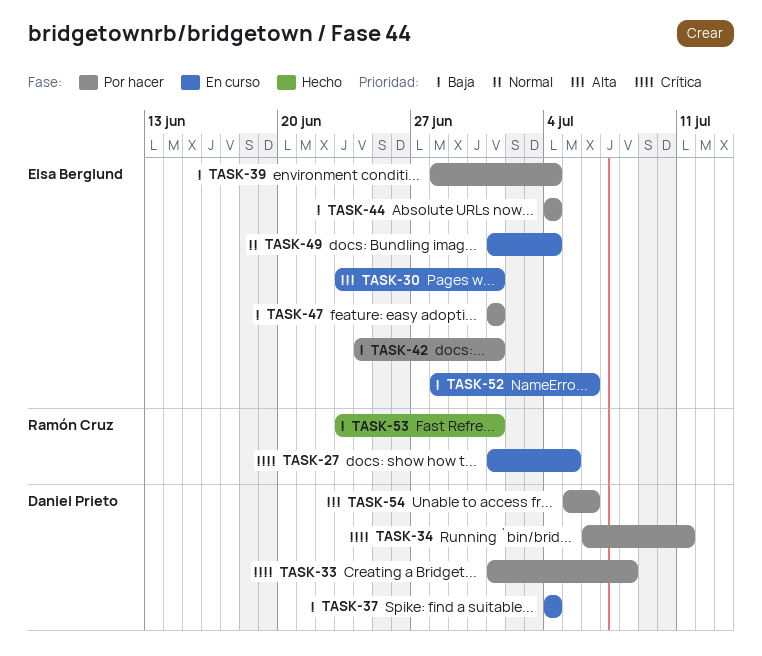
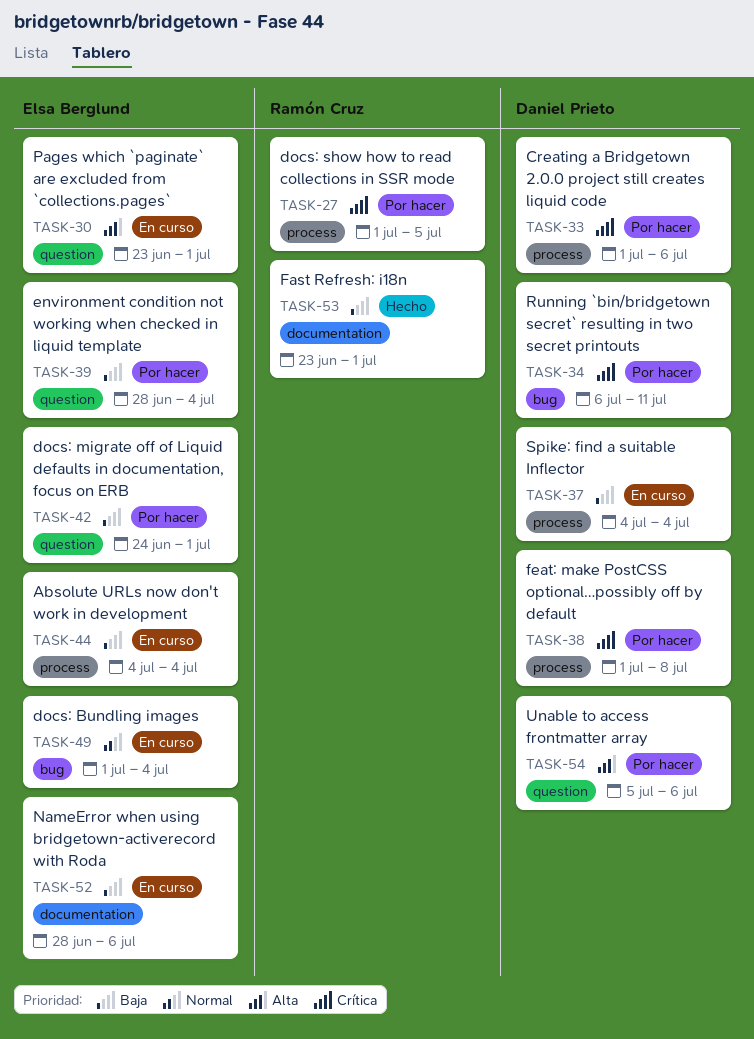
TASK-27, status: En curso -> Por hacer
TASK-33, due: Jul 8 -> Jul 6
TASK-38: none -> present
TASK-44, status: Por hacer -> En curso
TASK-47: present -> none

